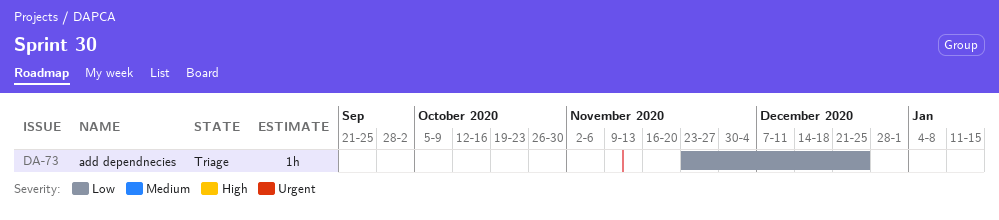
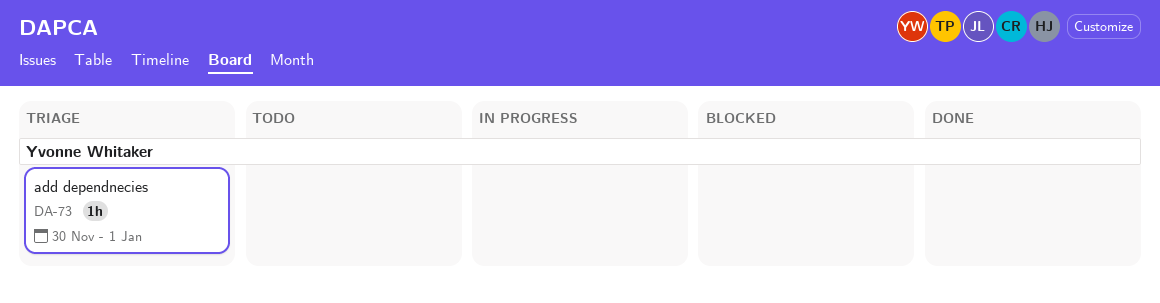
DA-73, start: Nov 23 -> Nov 30
DA-73, due: Dec 25 -> Jan 1

